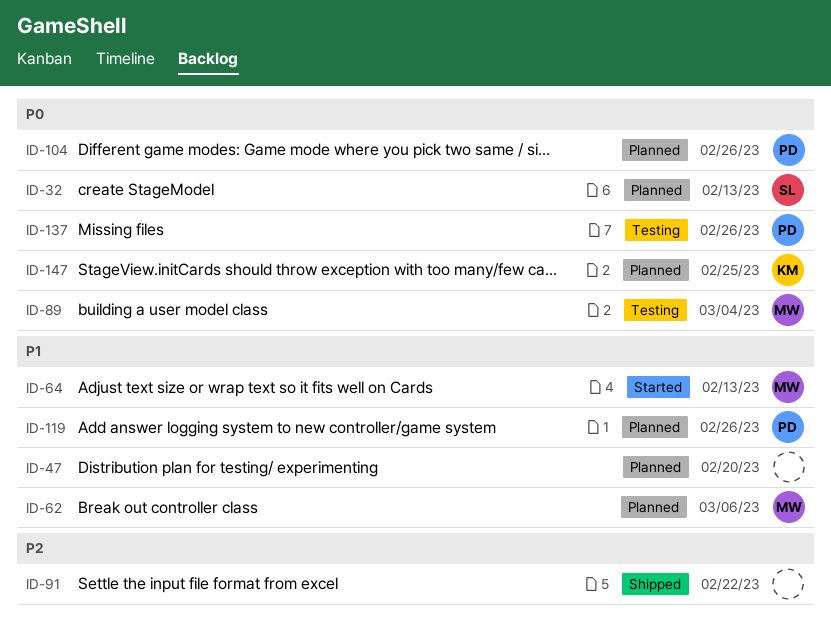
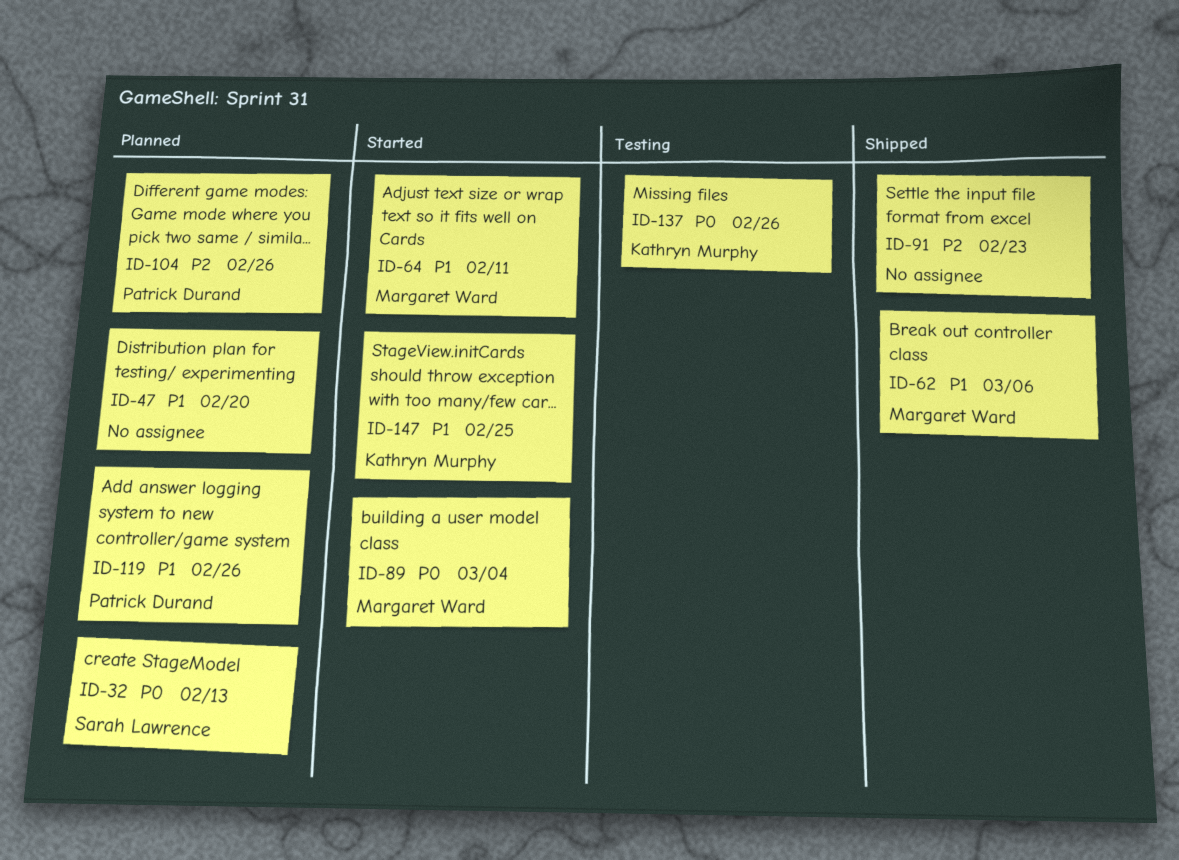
ID-62, status: Planned -> Shipped
ID-64, due: Feb 13 -> Feb 11
ID-89, status: Testing -> Started
ID-91, due: Feb 22 -> Feb 23
ID-104, priority: P0 -> P2
ID-137, owner: Patrick Durand -> Kathryn Murphy
ID-147, status: Planned -> Started
ID-147, priority: P0 -> P1

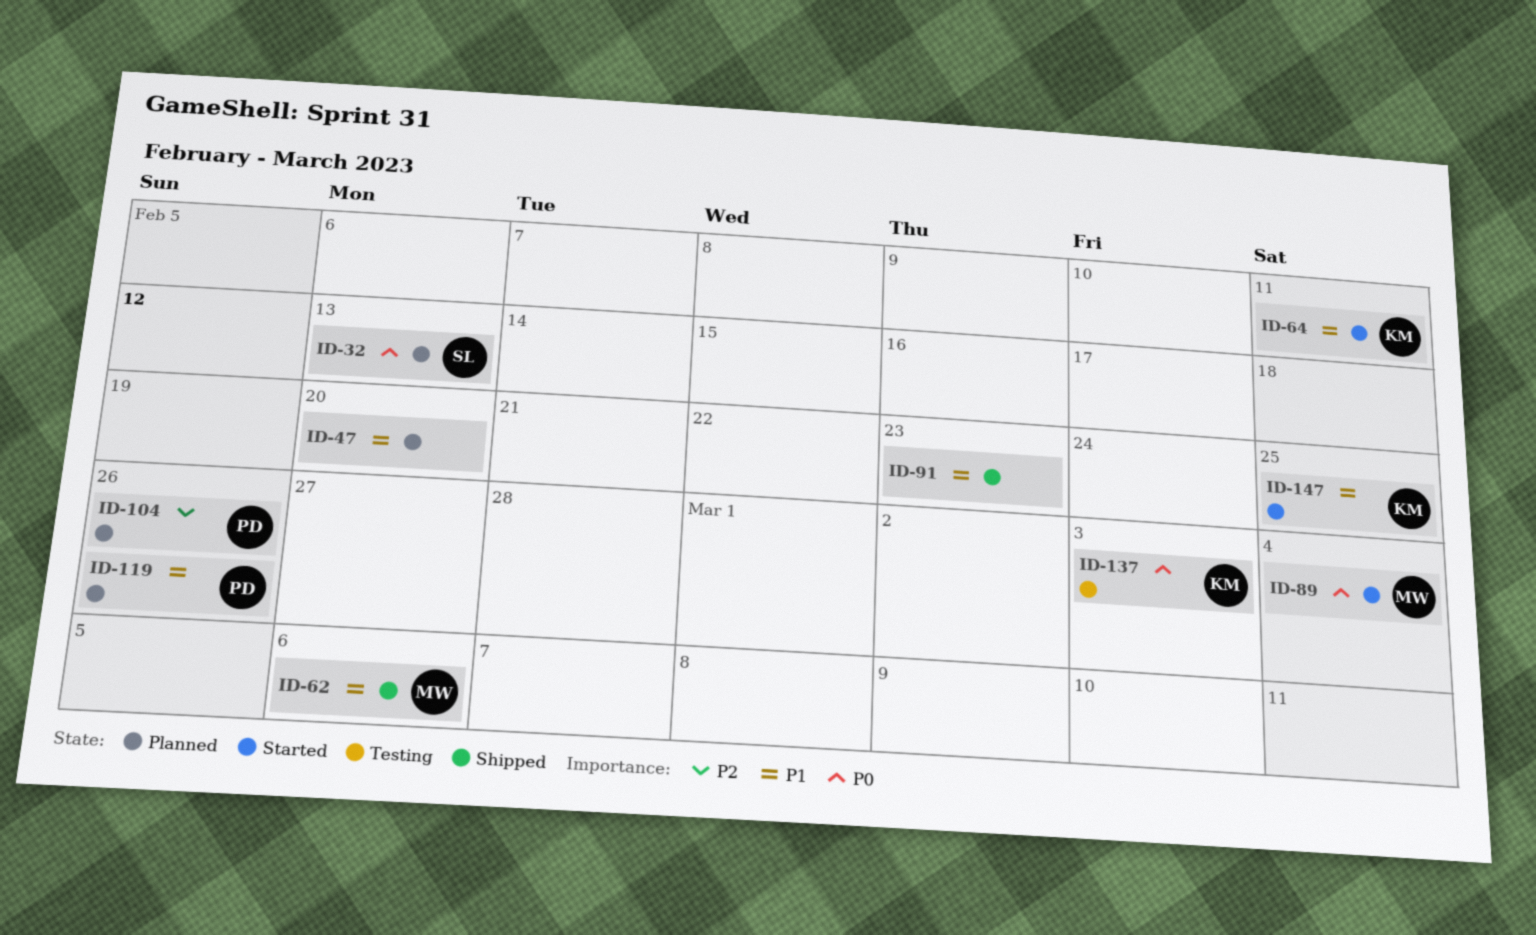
ID-64, owner: Margaret Ward -> Kathryn Murphy
ID-91, priority: P2 -> P1
ID-137, due: Feb 26 -> Mar 3

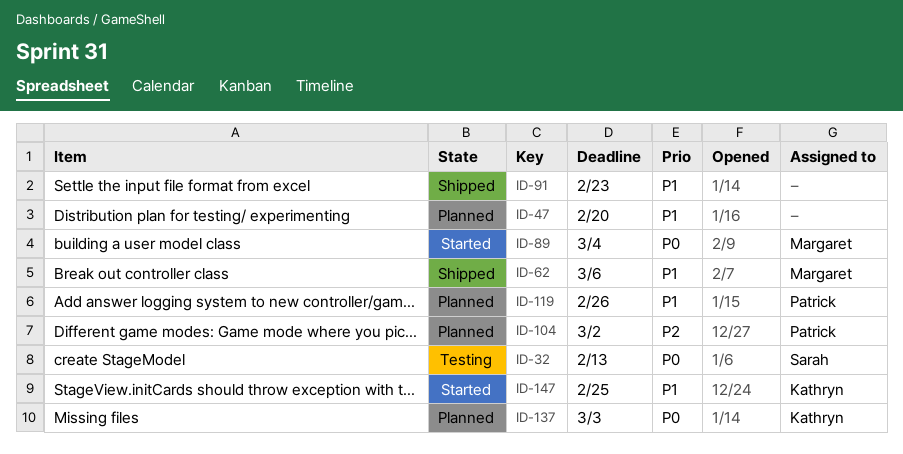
ID-32, status: Planned -> Testing
ID-64: present -> none
ID-104, due: Feb 26 -> Mar 2
ID-137, status: Testing -> Planned

